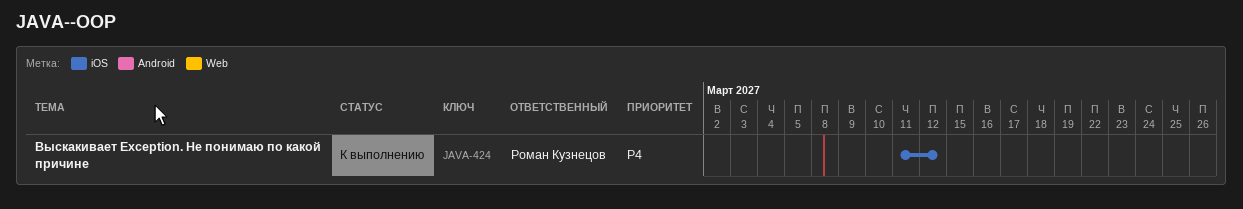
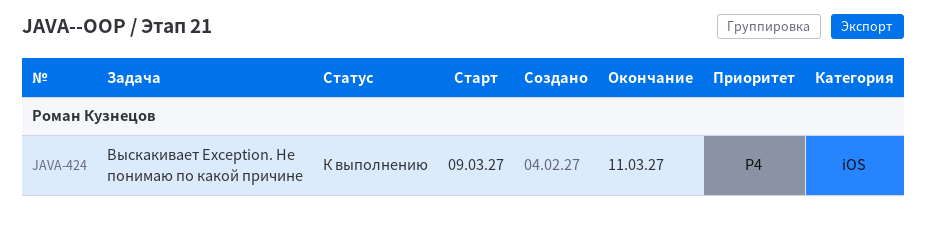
JAVA-424, start: Mar 11 -> Mar 9
JAVA-424, due: Mar 12 -> Mar 11

